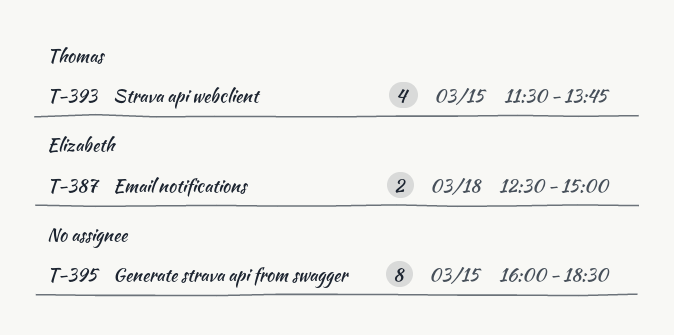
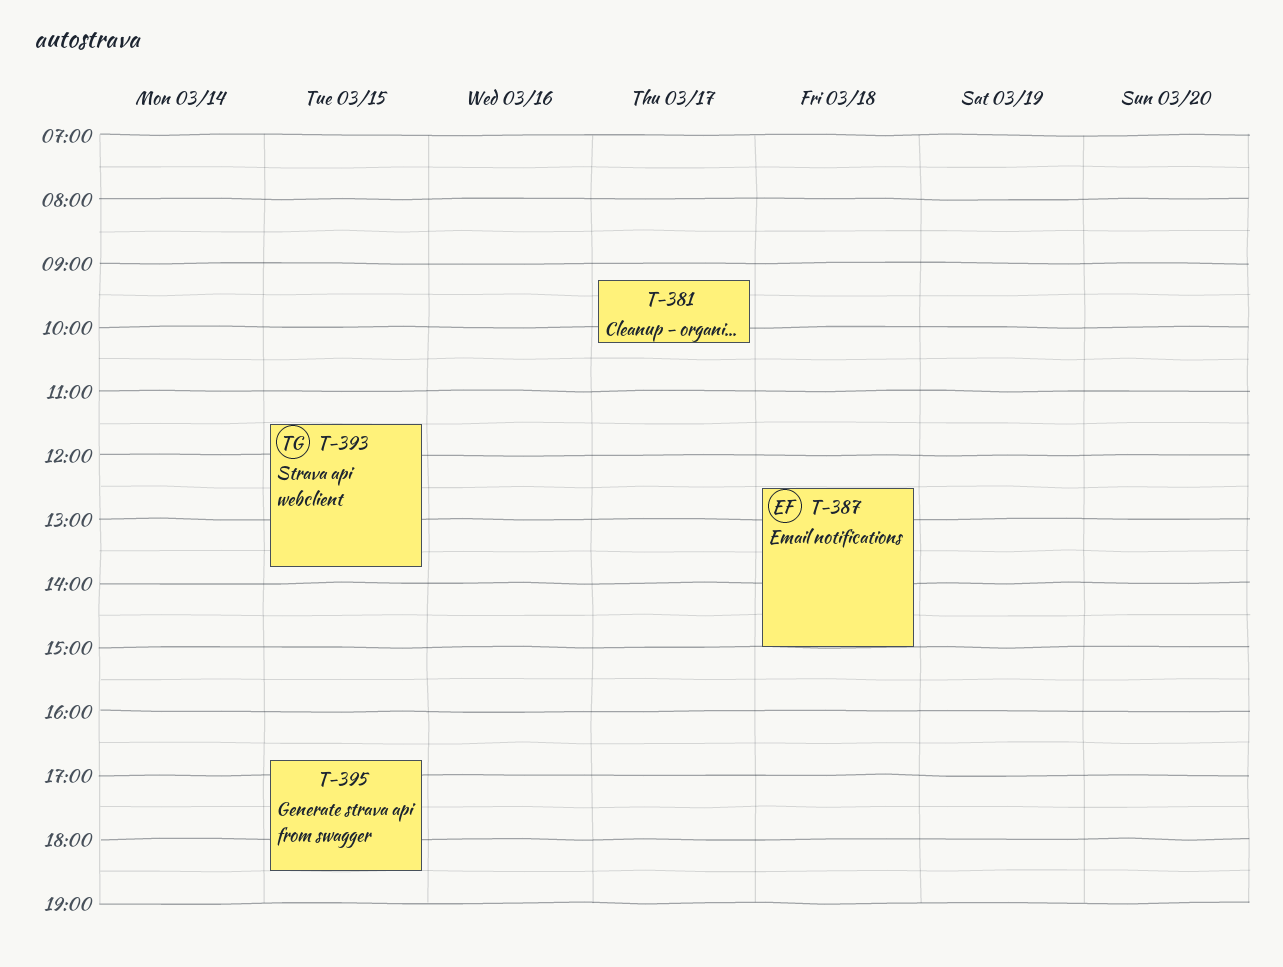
T-381: none -> present
T-395, begins: 16:00 -> 16:45

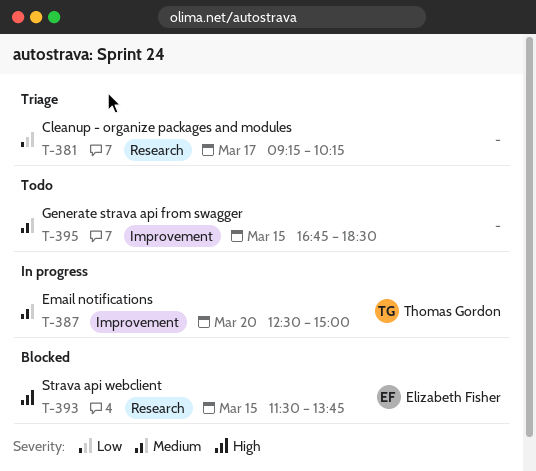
T-387, owner: Elizabeth Fisher -> Thomas Gordon
T-387, day: Mar 18 -> Mar 20
T-393, owner: Thomas Gordon -> Elizabeth Fisher

